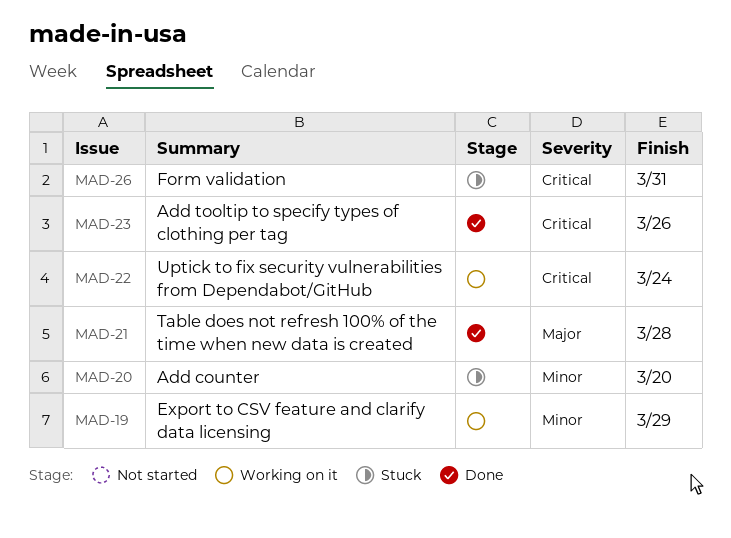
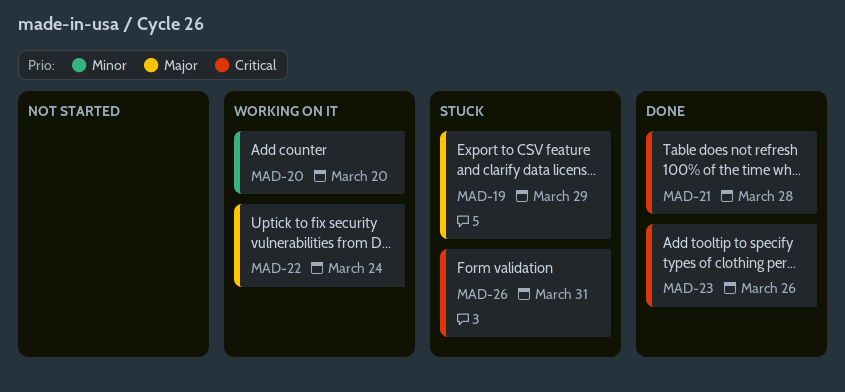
MAD-19, status: Working on it -> Stuck
MAD-19, priority: Minor -> Major
MAD-20, status: Stuck -> Working on it
MAD-21, priority: Major -> Critical
MAD-22, priority: Critical -> Major

